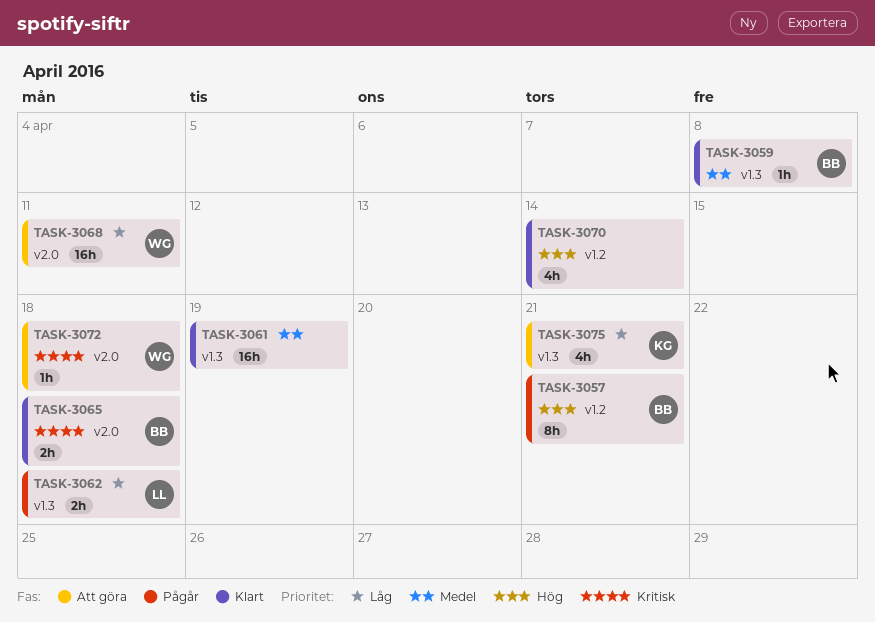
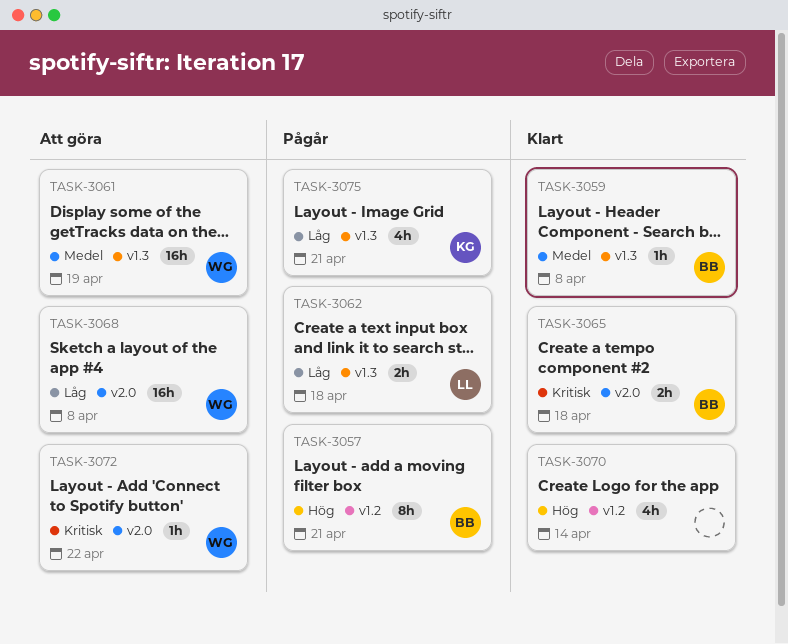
TASK-3061, status: Klart -> Att göra
TASK-3061, owner: none -> WG
TASK-3068, due: Apr 11 -> Apr 8
TASK-3072, due: Apr 18 -> Apr 22
TASK-3075, status: Att göra -> Pågår

